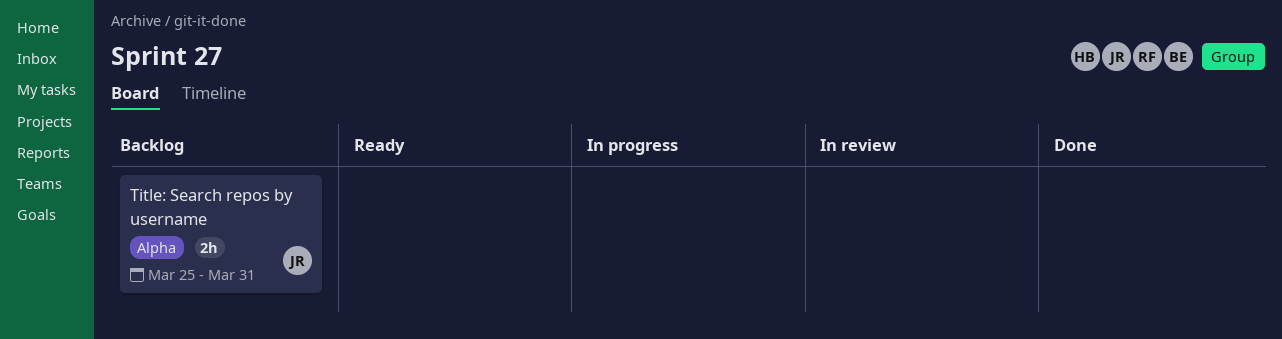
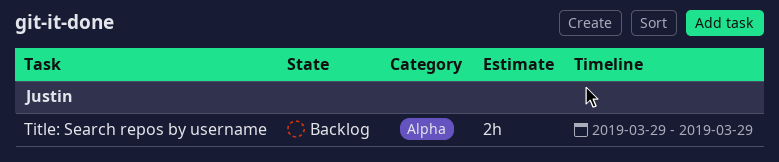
Title: Search repos by username, start: Mar 25 -> Mar 29
Title: Search repos by username, due: Mar 31 -> Mar 29

